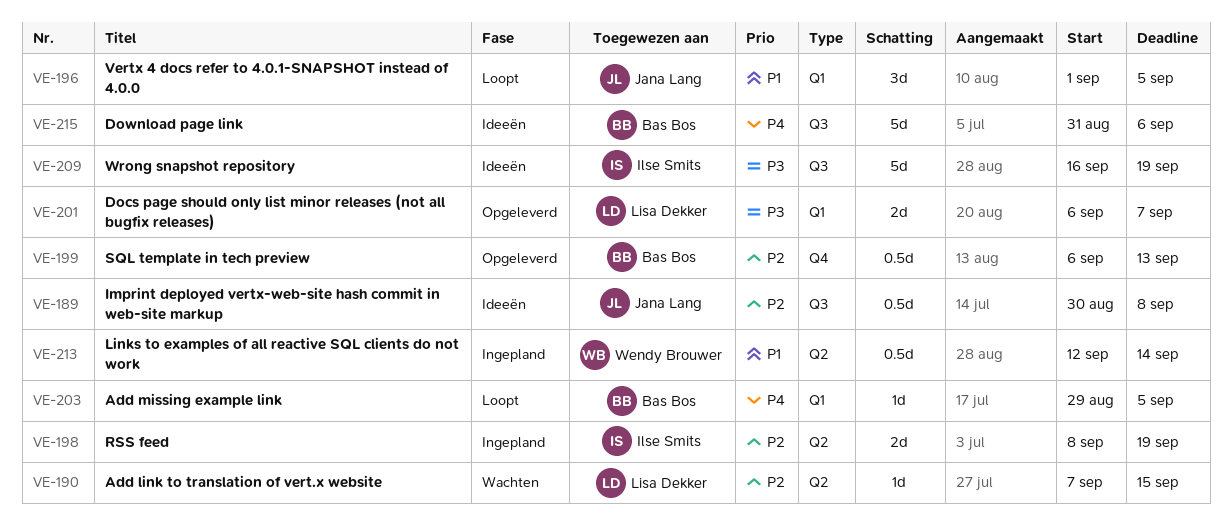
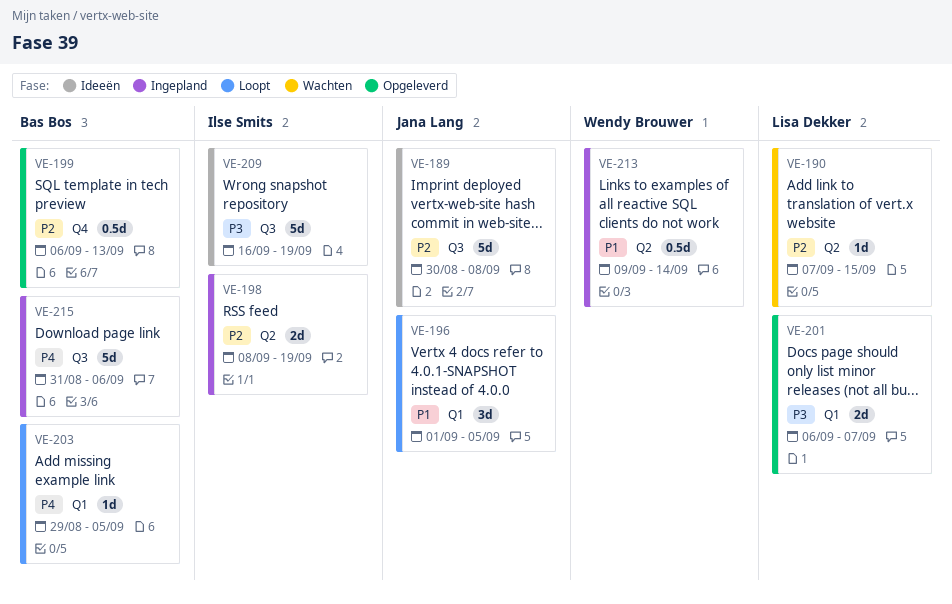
VE-189, estimate: 0.5d -> 5d
VE-213, start: Sep 12 -> Sep 9
VE-215, status: Ideeën -> Ingepland

